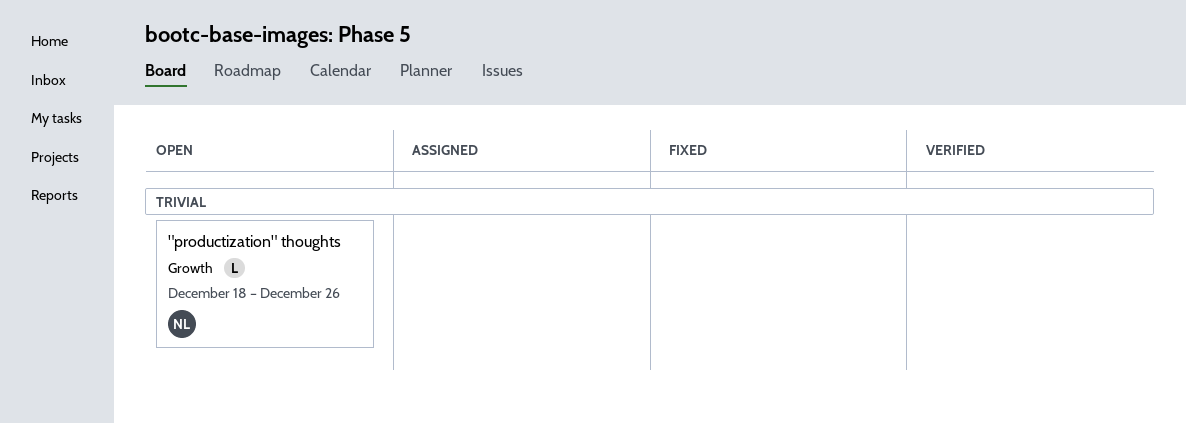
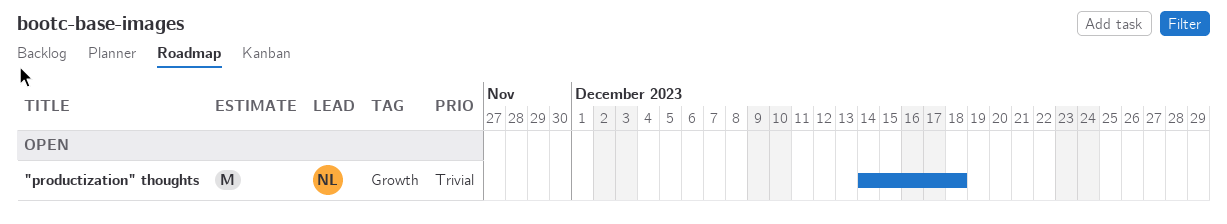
"productization" thoughts, estimate: L -> M
"productization" thoughts, start: Dec 18 -> Dec 14
"productization" thoughts, due: Dec 26 -> Dec 18

